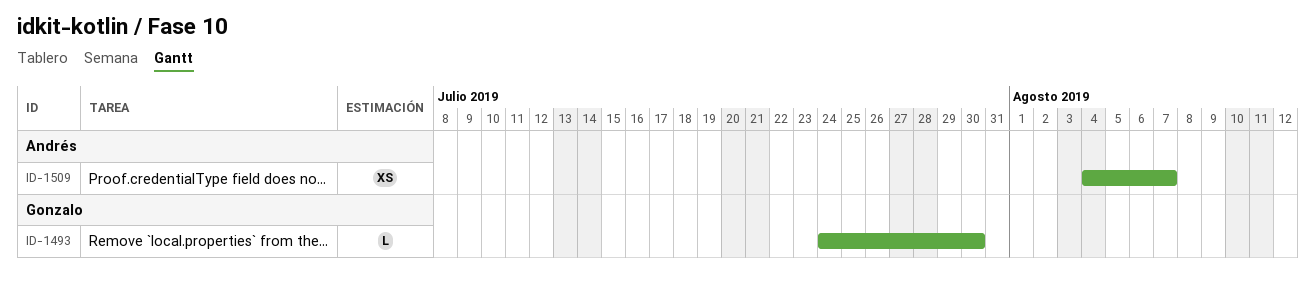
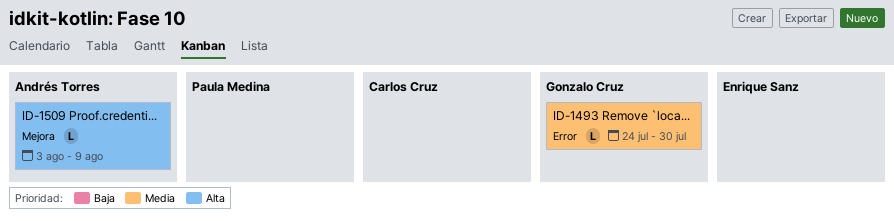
ID-1509, estimate: XS -> L
ID-1509, start: Aug 4 -> Aug 3
ID-1509, due: Aug 7 -> Aug 9

